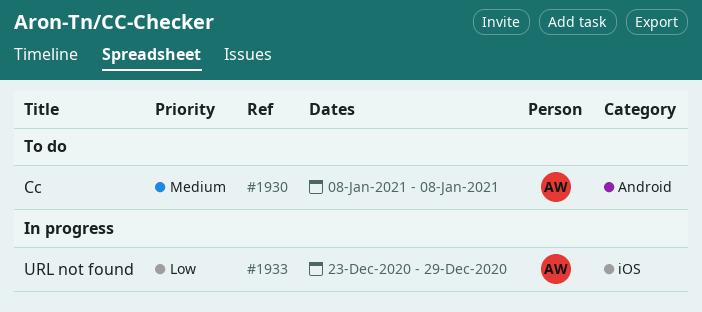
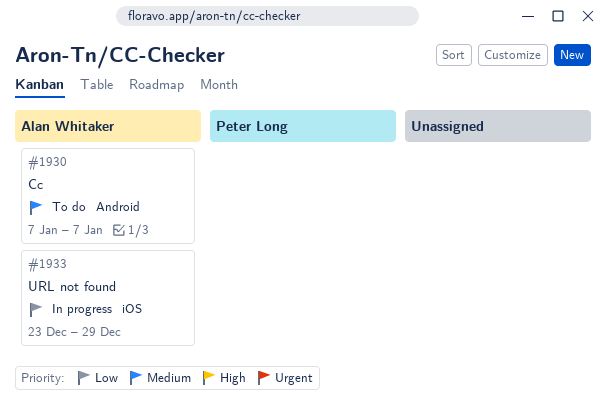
#1930, start: Jan 8 -> Jan 7
#1930, due: Jan 8 -> Jan 7

